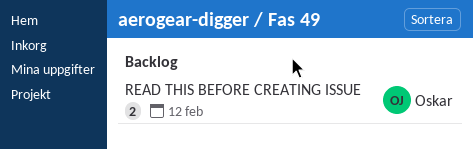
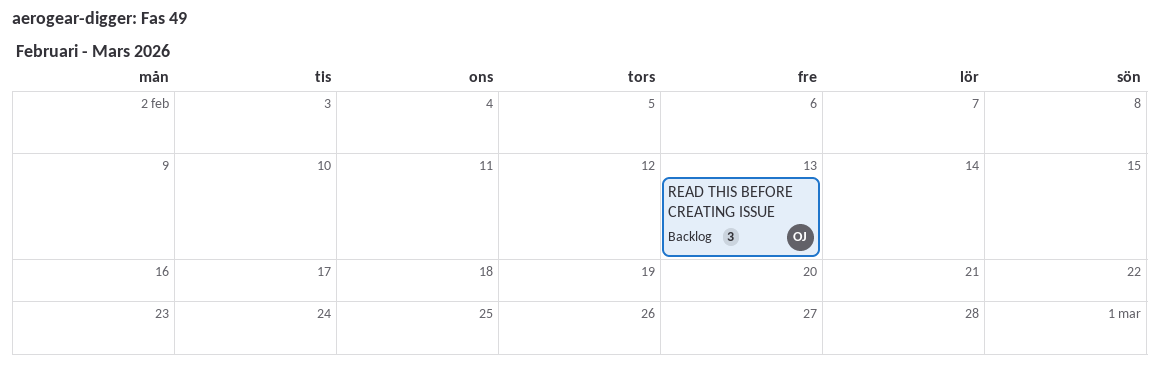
READ THIS BEFORE CREATING ISSUE, estimate: 2 -> 3
READ THIS BEFORE CREATING ISSUE, due: Feb 12 -> Feb 13

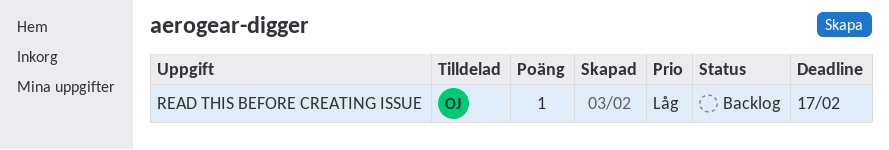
READ THIS BEFORE CREATING ISSUE, estimate: 3 -> 1
READ THIS BEFORE CREATING ISSUE, due: Feb 13 -> Feb 17

